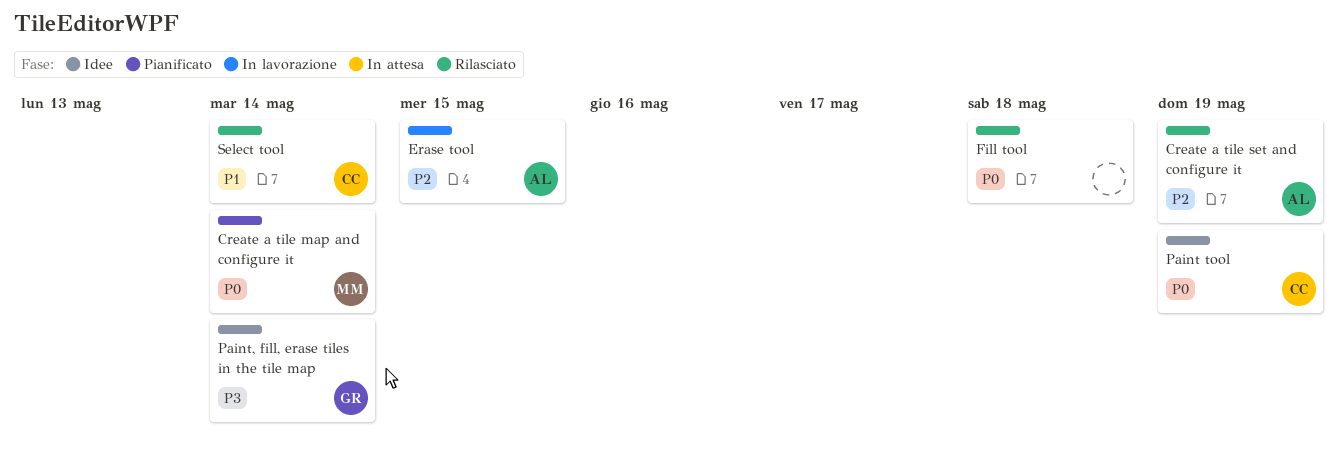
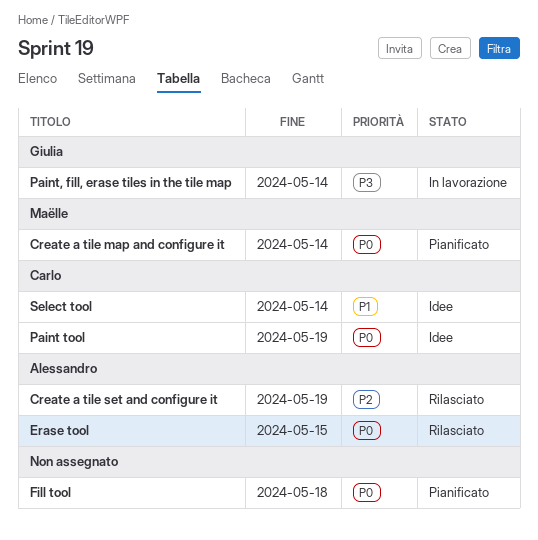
Erase tool, status: In lavorazione -> Rilasciato
Erase tool, priority: P2 -> P0
Fill tool, status: Rilasciato -> Pianificato
Paint, fill, erase tiles in the tile map, status: Idee -> In lavorazione
Select tool, status: Rilasciato -> Idee

